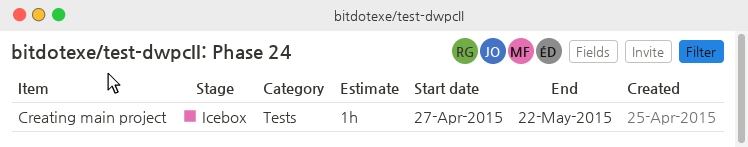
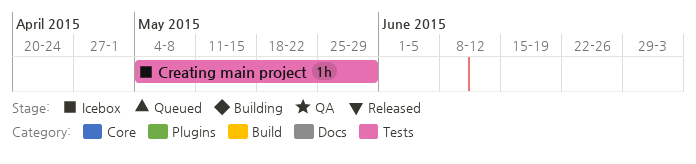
Creating main project, start: Apr 27 -> May 4
Creating main project, due: May 22 -> May 29

